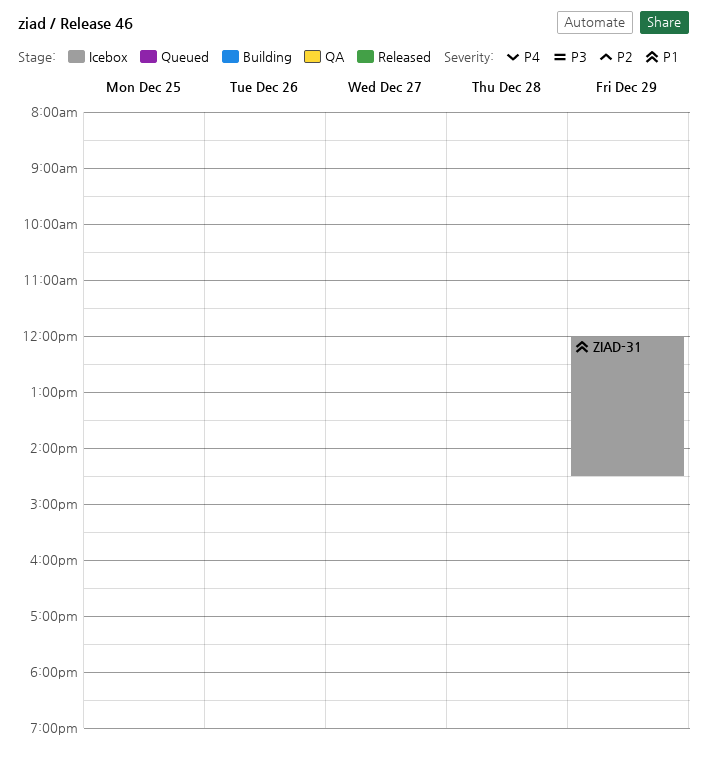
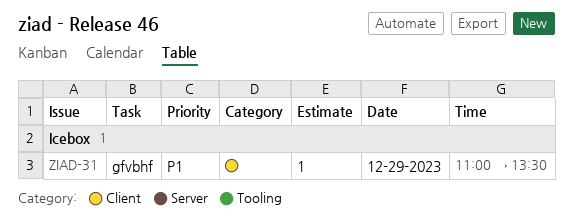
ZIAD-31, begins: 12:00 -> 11:00
ZIAD-31, ends: 14:30 -> 13:30

